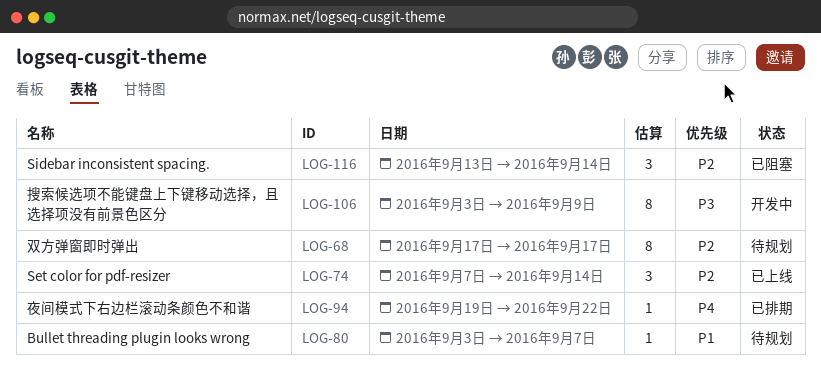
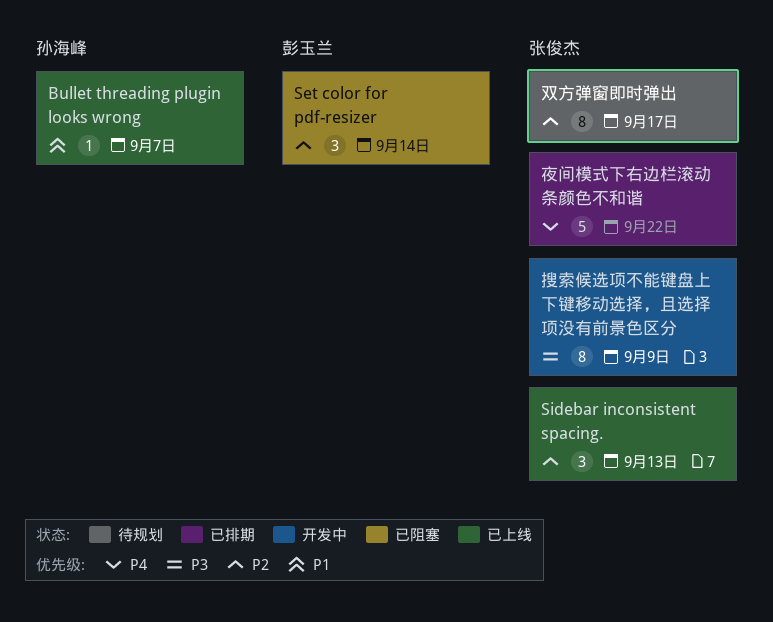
Bullet threading plugin looks wrong, status: 待规划 -> 已上线
Set color for pdf-resizer, status: 已上线 -> 已阻塞
Sidebar inconsistent spacing., status: 已阻塞 -> 已上线
Sidebar inconsistent spacing., due: Sep 14 -> Sep 13
夜间模式下右边栏滚动条颜色不和谐, estimate: 1 -> 5

